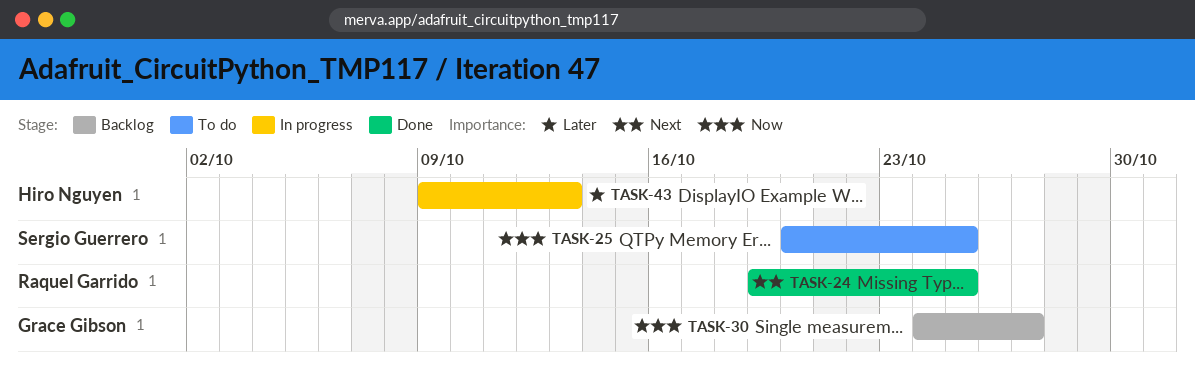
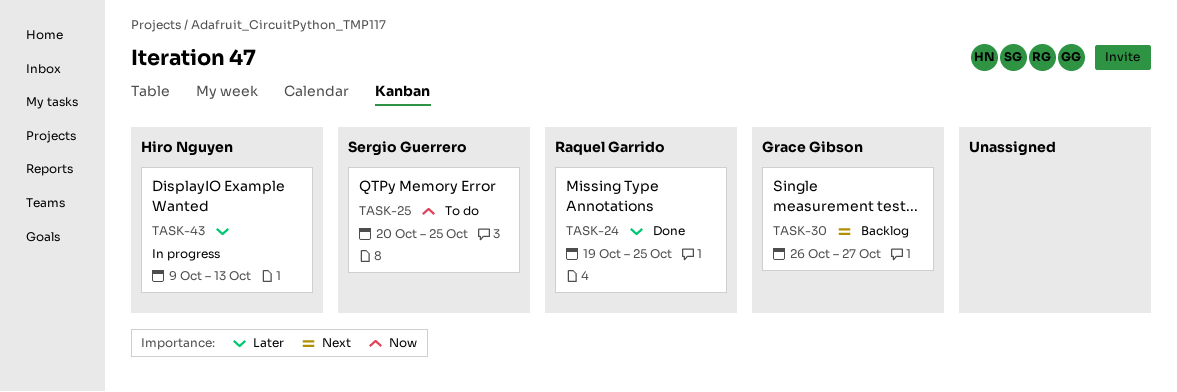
TASK-24, priority: Next -> Later
TASK-30, priority: Now -> Next
TASK-30, start: Oct 24 -> Oct 26

